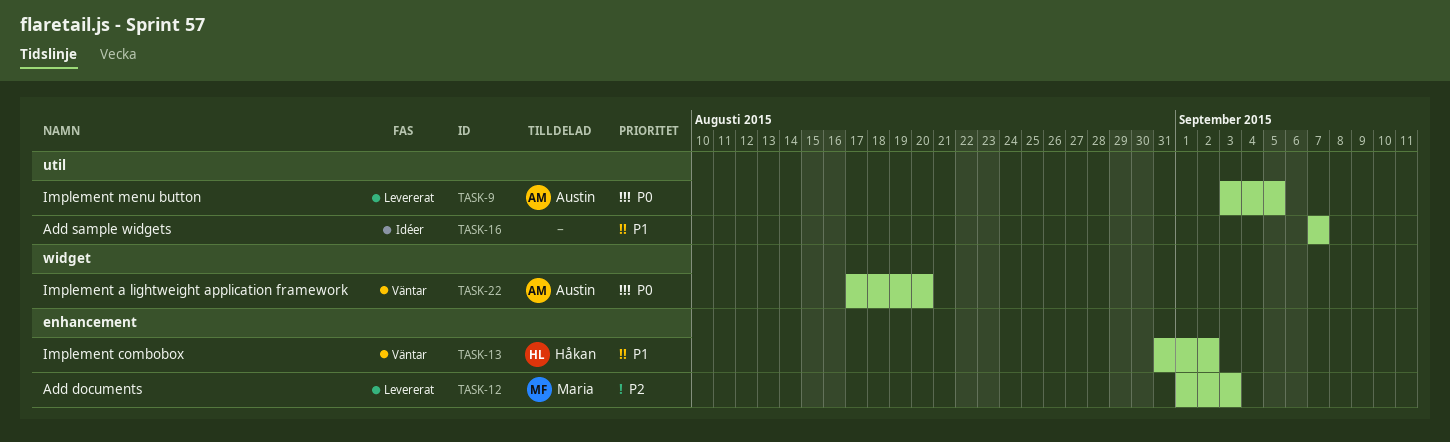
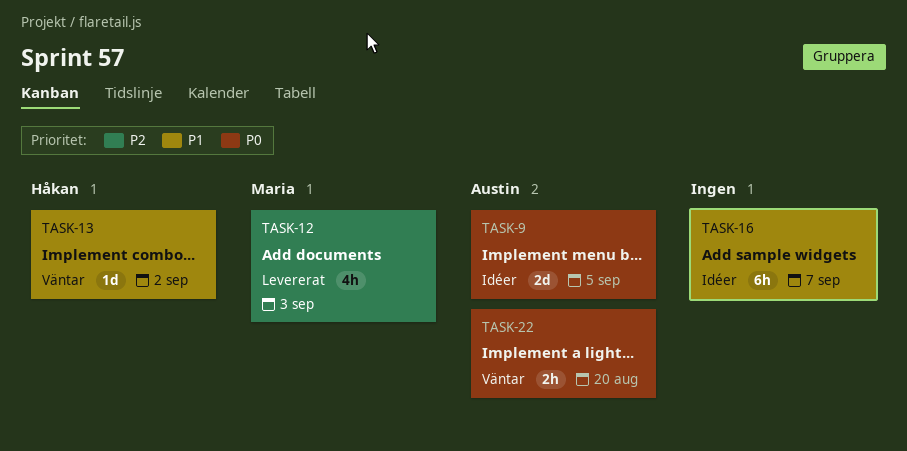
TASK-9, status: Levererat -> Idéer

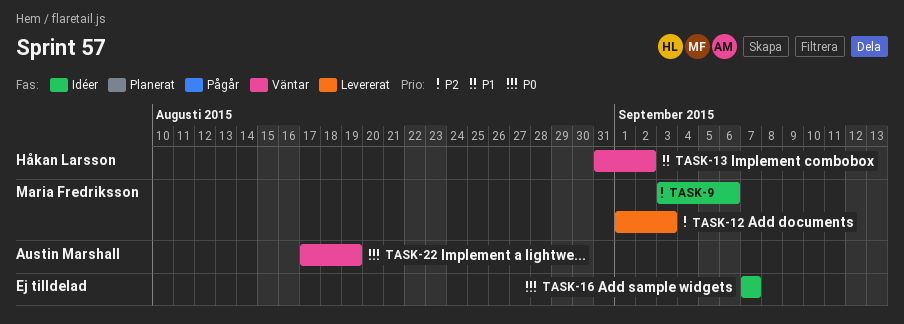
TASK-9, owner: Austin Marshall -> Maria Fredriksson
TASK-9, priority: P0 -> P2
TASK-9, due: Sep 5 -> Sep 6
TASK-16, priority: P1 -> P0
TASK-22, due: Aug 20 -> Aug 19

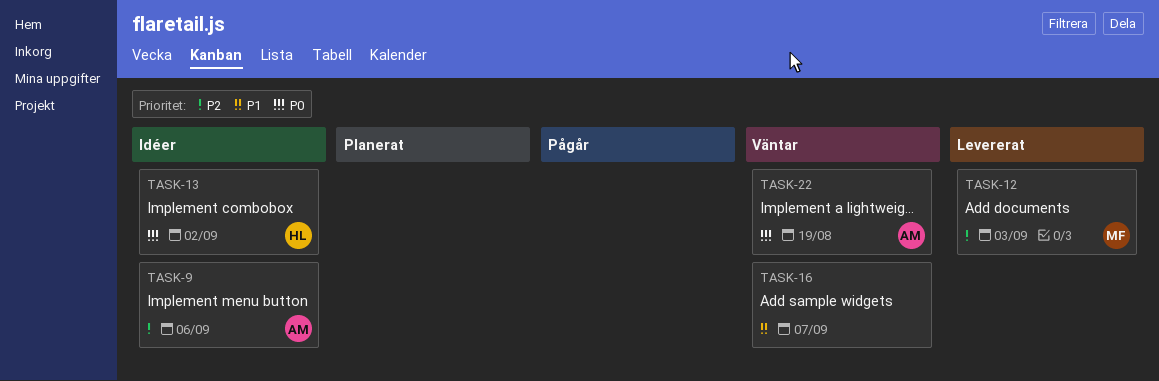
TASK-9, owner: Maria Fredriksson -> Austin Marshall
TASK-13, status: Väntar -> Idéer
TASK-13, priority: P1 -> P0
TASK-16, status: Idéer -> Väntar
TASK-16, priority: P0 -> P1

